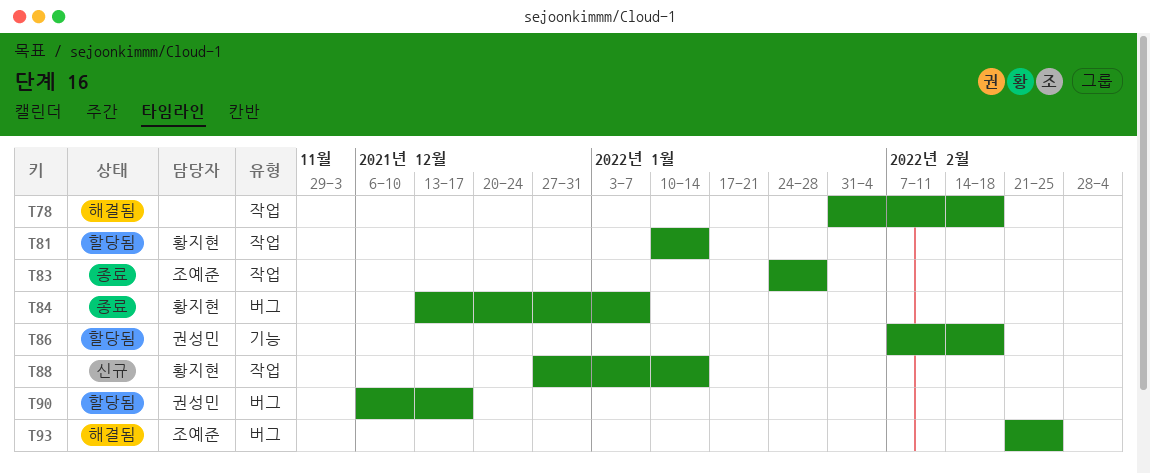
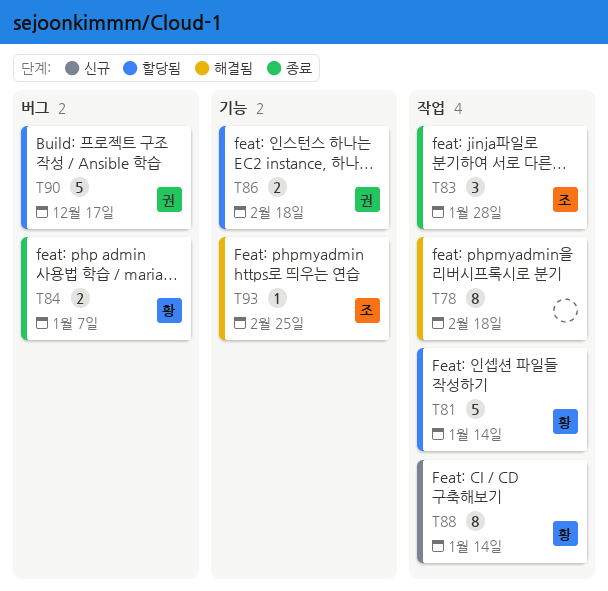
T93, label: 버그 -> 기능

